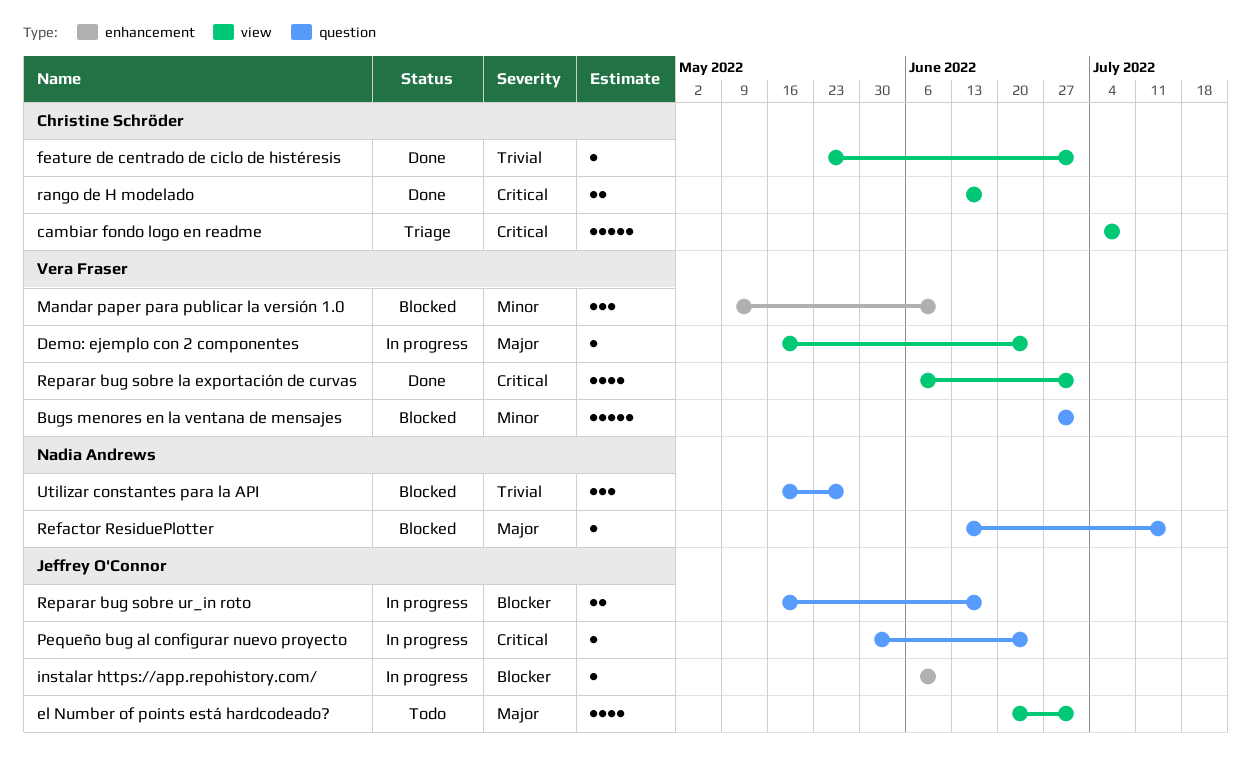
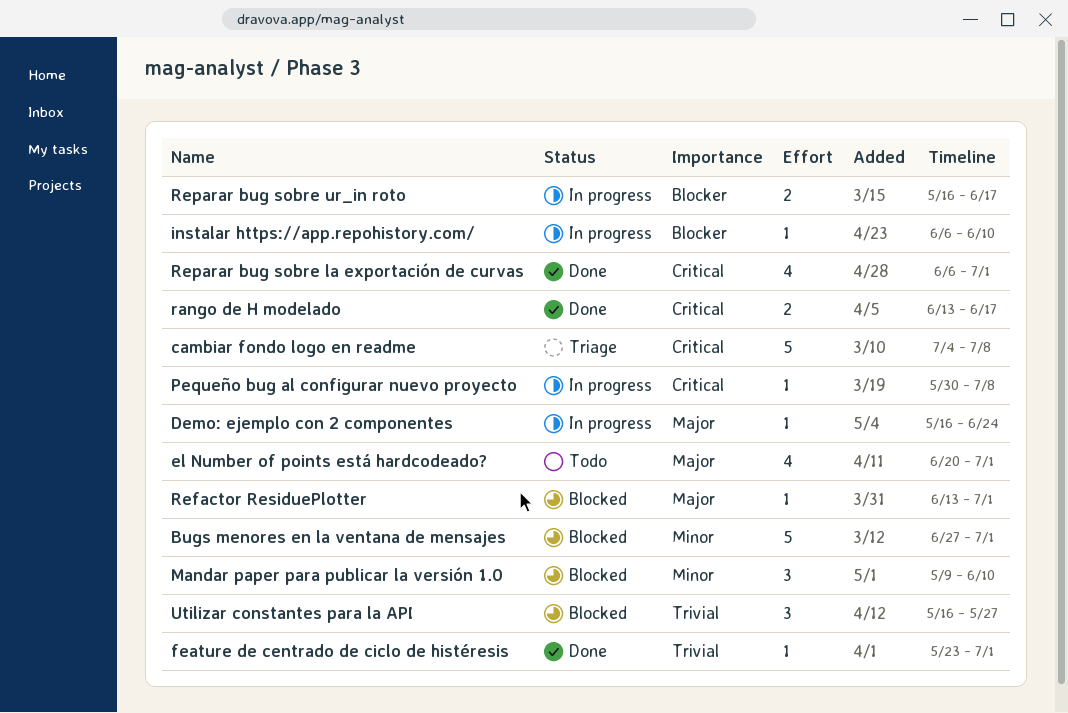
Pequeño bug al configurar nuevo proyecto, due: Jun 24 -> Jul 8
Refactor ResiduePlotter, due: Jul 15 -> Jul 1

